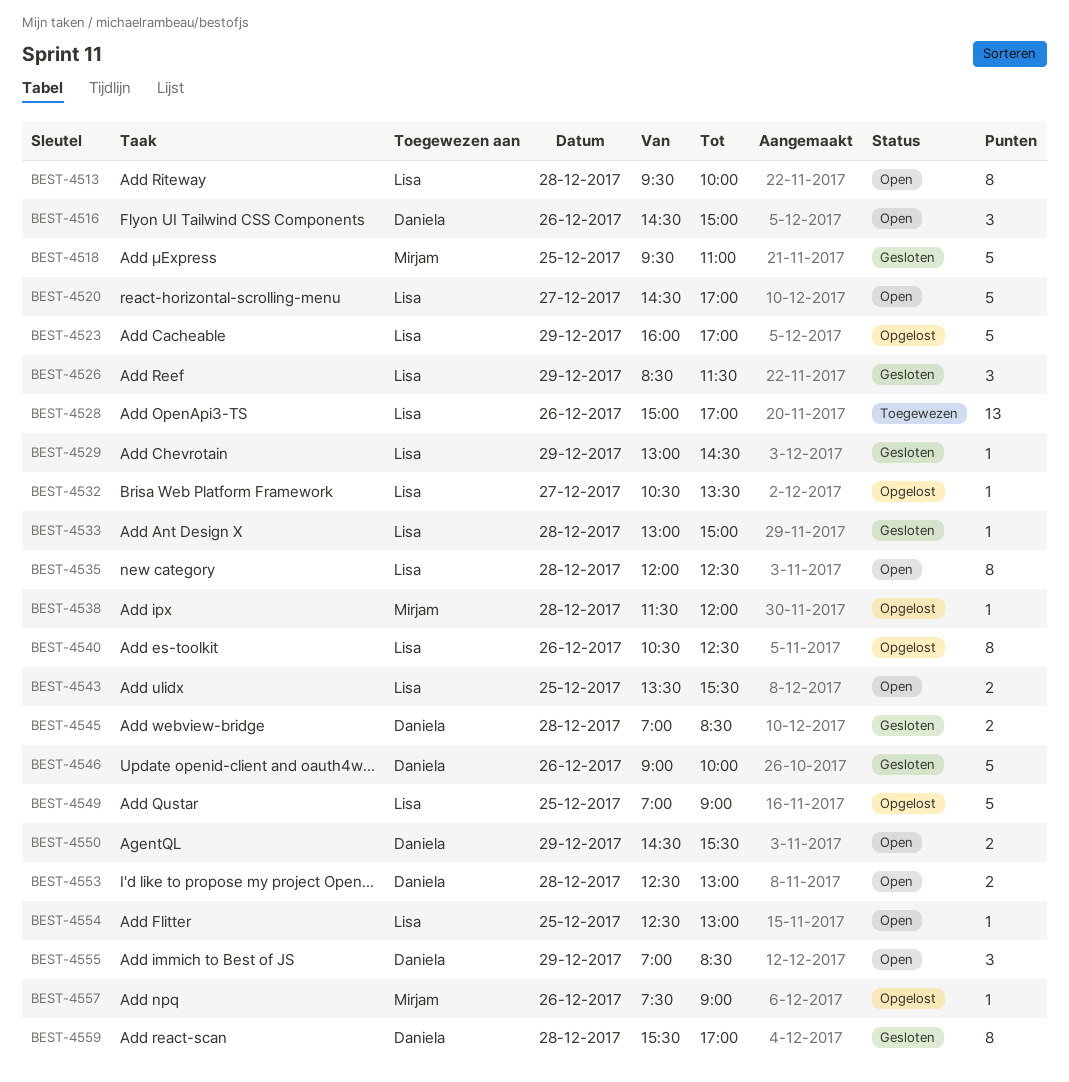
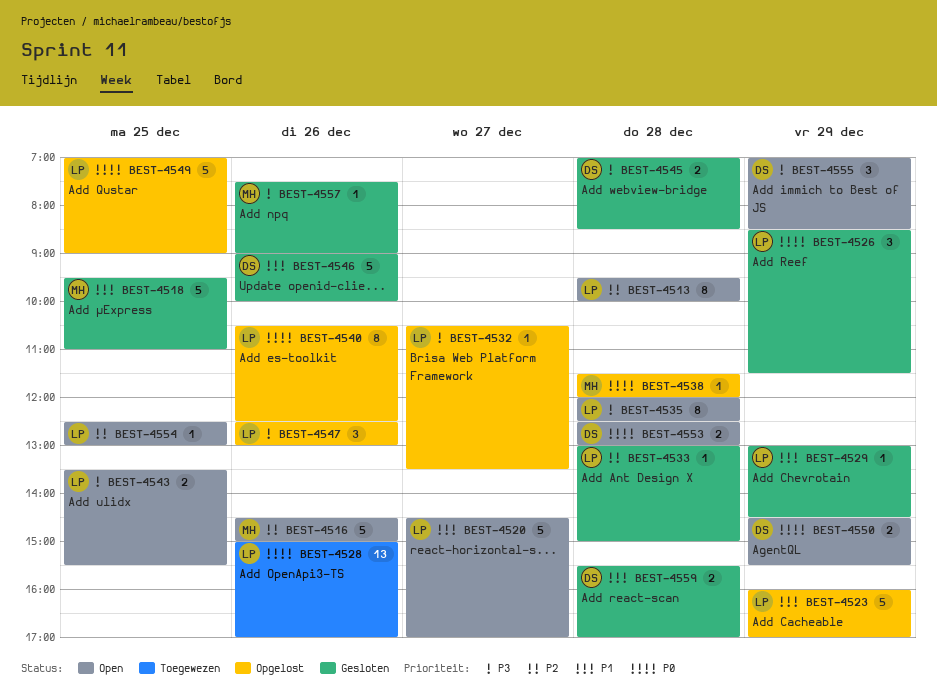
BEST-4516, owner: Daniela -> Mirjam
BEST-4516, estimate: 3 -> 5
BEST-4547: none -> present
BEST-4557, status: Opgelost -> Gesloten
BEST-4559, estimate: 8 -> 2

